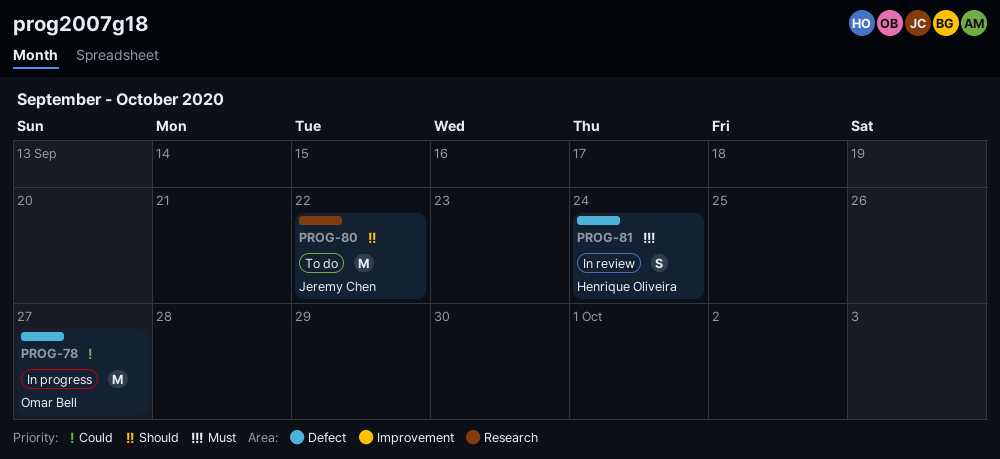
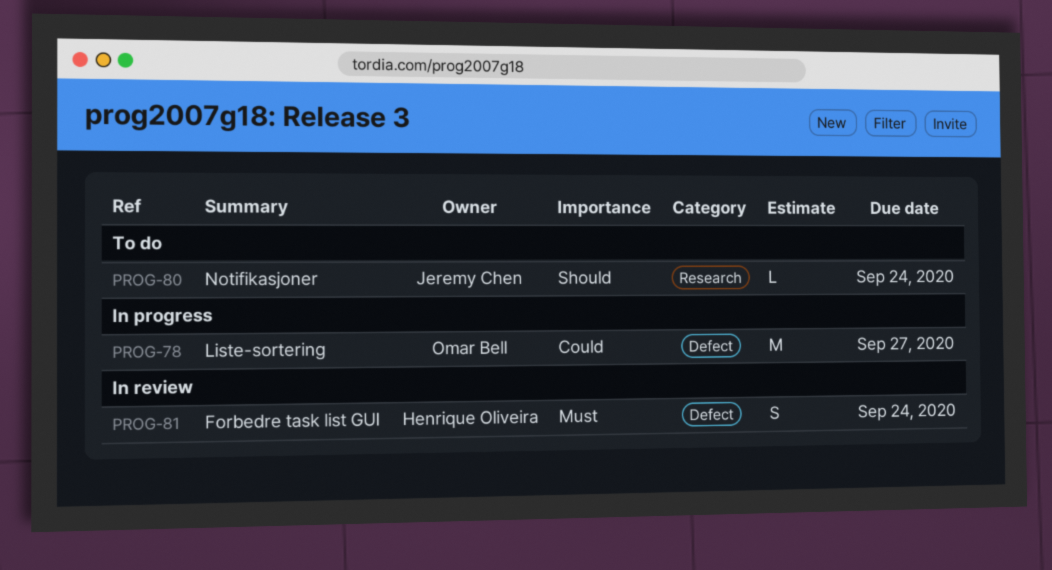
PROG-80, estimate: M -> L
PROG-80, due: Sep 22 -> Sep 24

